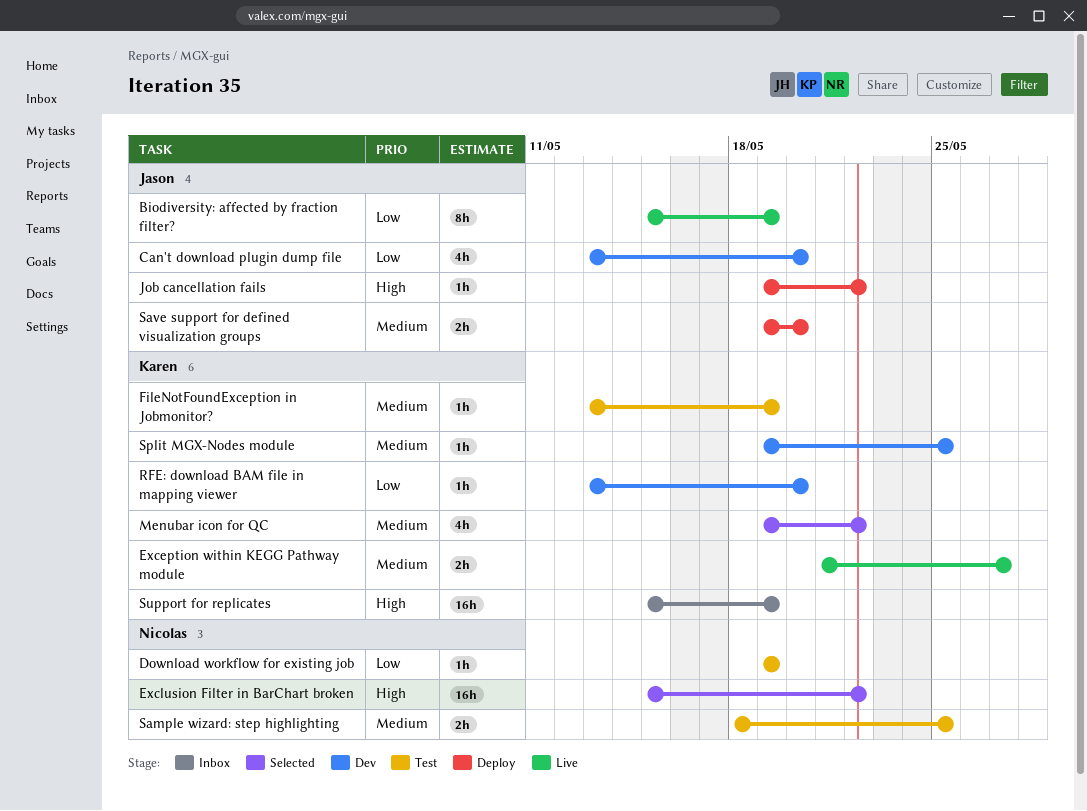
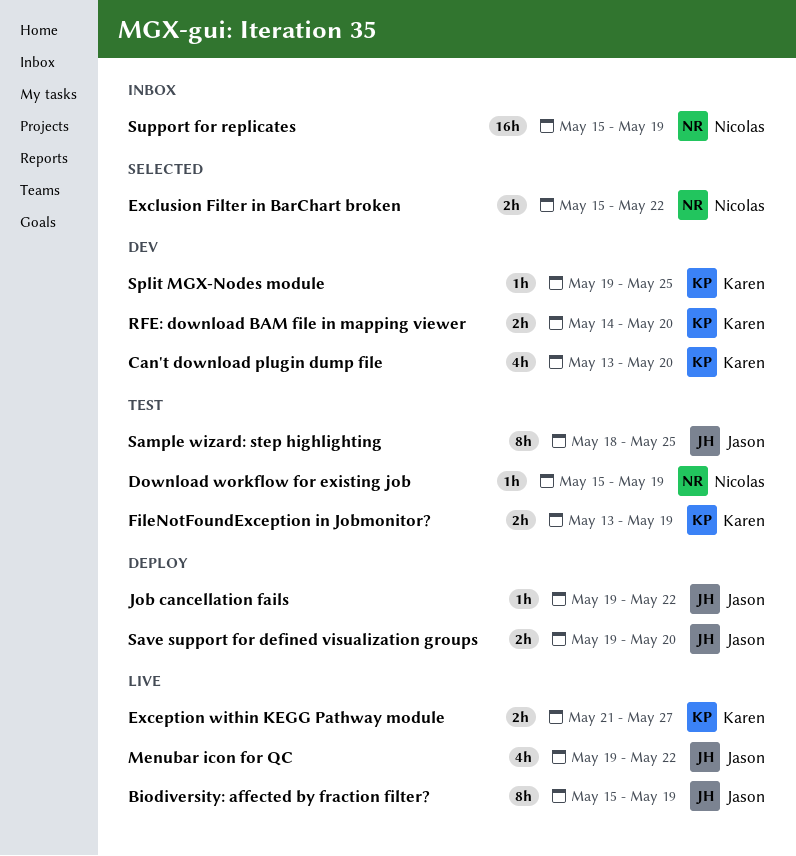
Can't download plugin dump file, owner: Jason -> Karen
Download workflow for existing job, start: May 19 -> May 15
Exclusion Filter in BarChart broken, estimate: 16h -> 2h
FileNotFoundException in Jobmonitor?, estimate: 1h -> 2h
Menubar icon for QC, status: Selected -> Live
Menubar icon for QC, owner: Karen -> Jason
RFE: download BAM file in mapping viewer, estimate: 1h -> 2h
RFE: download BAM file in mapping viewer, start: May 13 -> May 14
Sample wizard: step highlighting, owner: Nicolas -> Jason
Sample wizard: step highlighting, estimate: 2h -> 8h
Support for replicates, owner: Karen -> Nicolas

